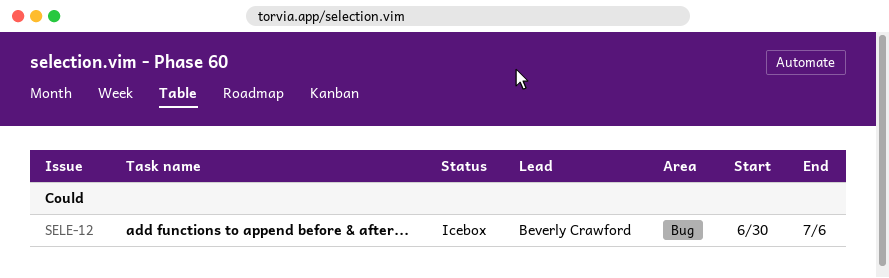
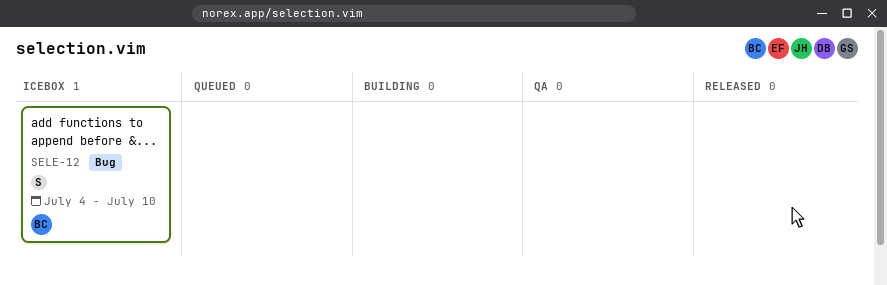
SELE-12, start: Jun 30 -> Jul 4
SELE-12, due: Jul 6 -> Jul 10

